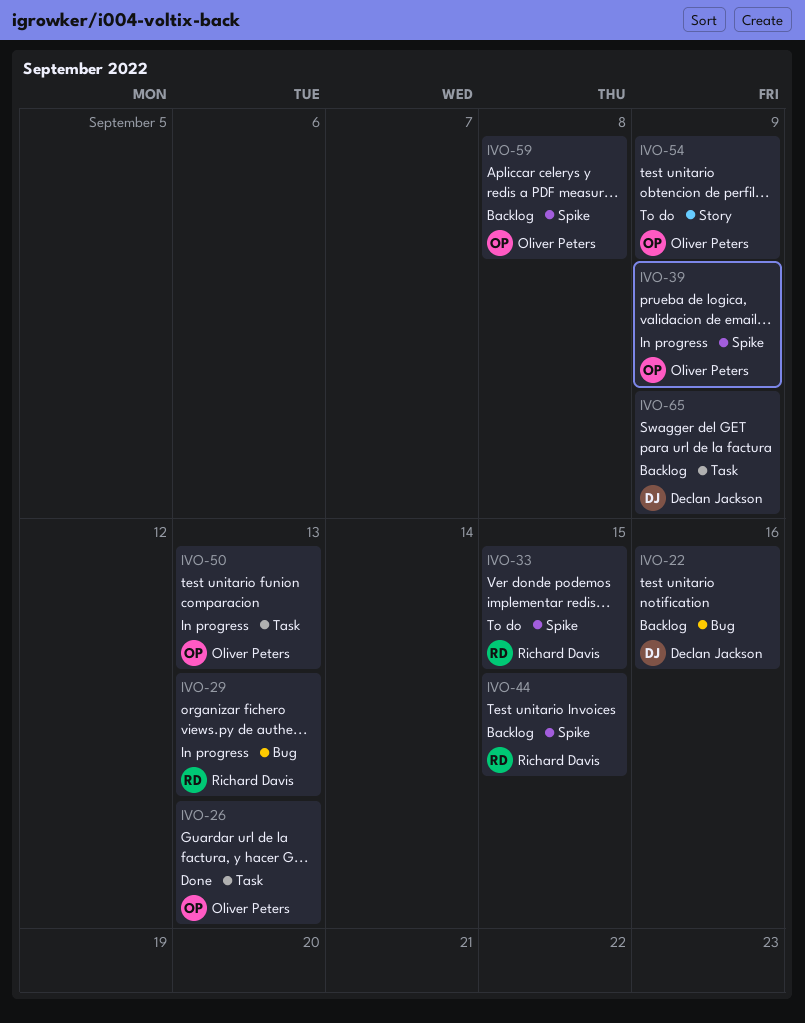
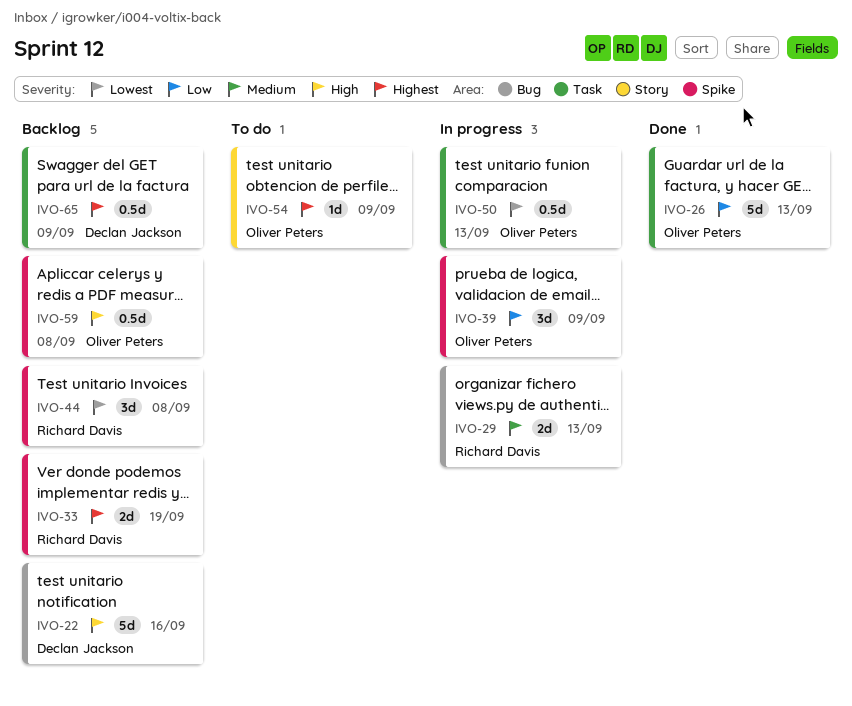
IVO-33, status: To do -> Backlog
IVO-33, due: Sep 15 -> Sep 19
IVO-44, due: Sep 15 -> Sep 8

